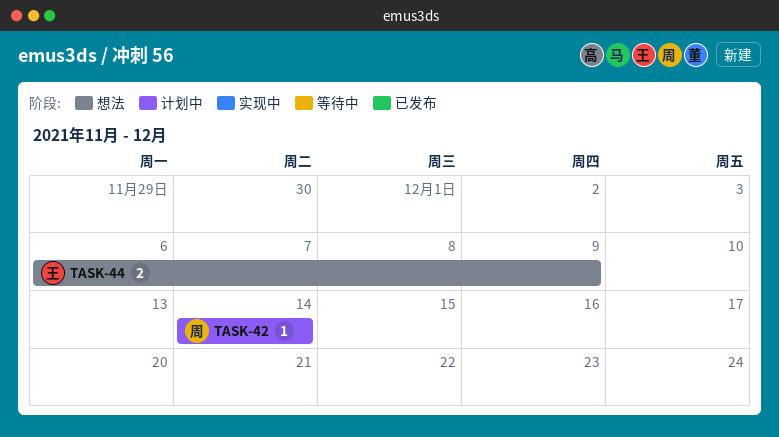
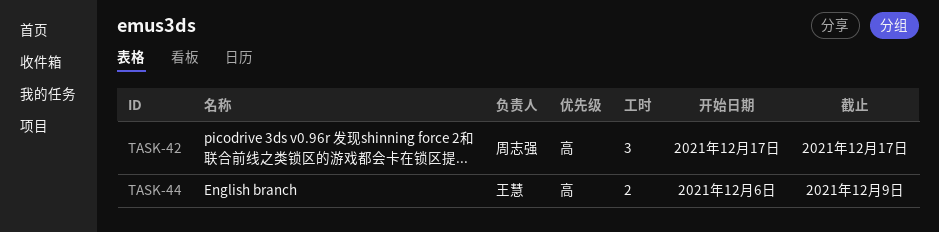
TASK-42, estimate: 1 -> 3
TASK-42, start: Dec 14 -> Dec 17
TASK-42, due: Dec 14 -> Dec 17

